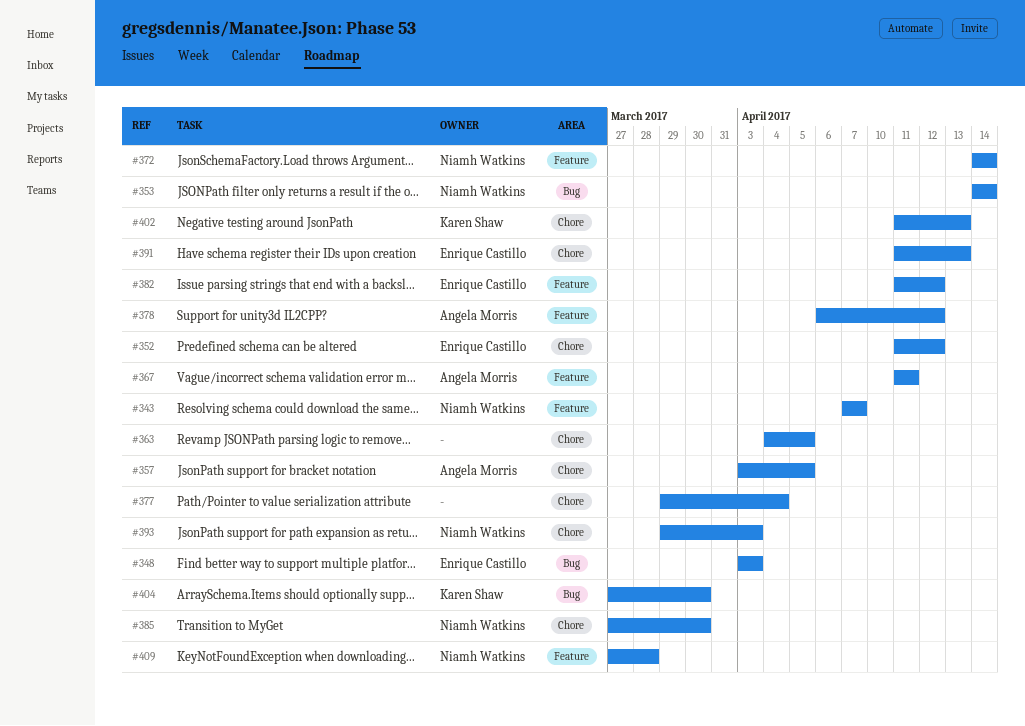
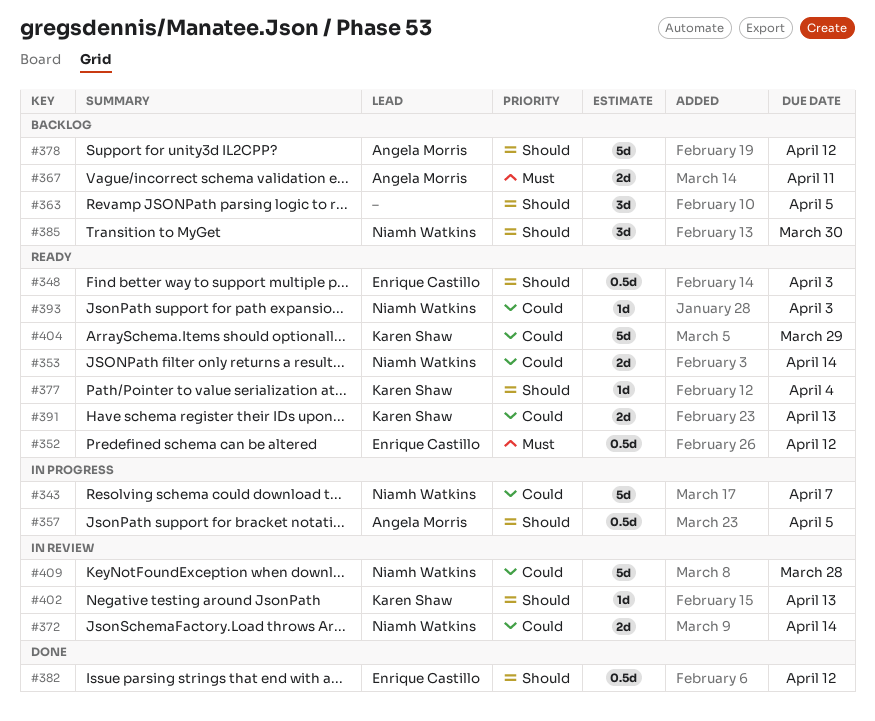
#377, owner: none -> Karen Shaw
#391, owner: Enrique Castillo -> Karen Shaw
#404, due: Mar 30 -> Mar 29

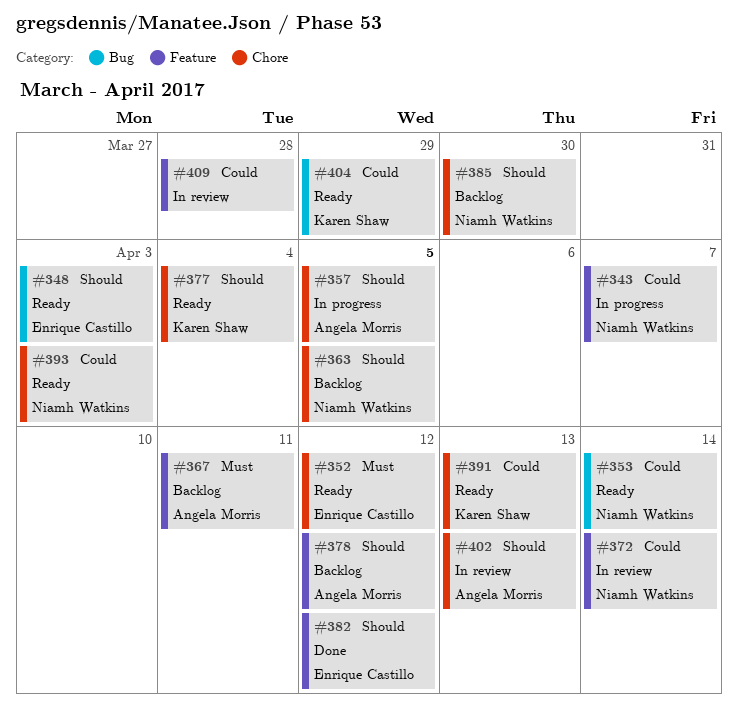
#363, owner: none -> Niamh Watkins
#402, owner: Karen Shaw -> Angela Morris
#409, owner: Niamh Watkins -> none

